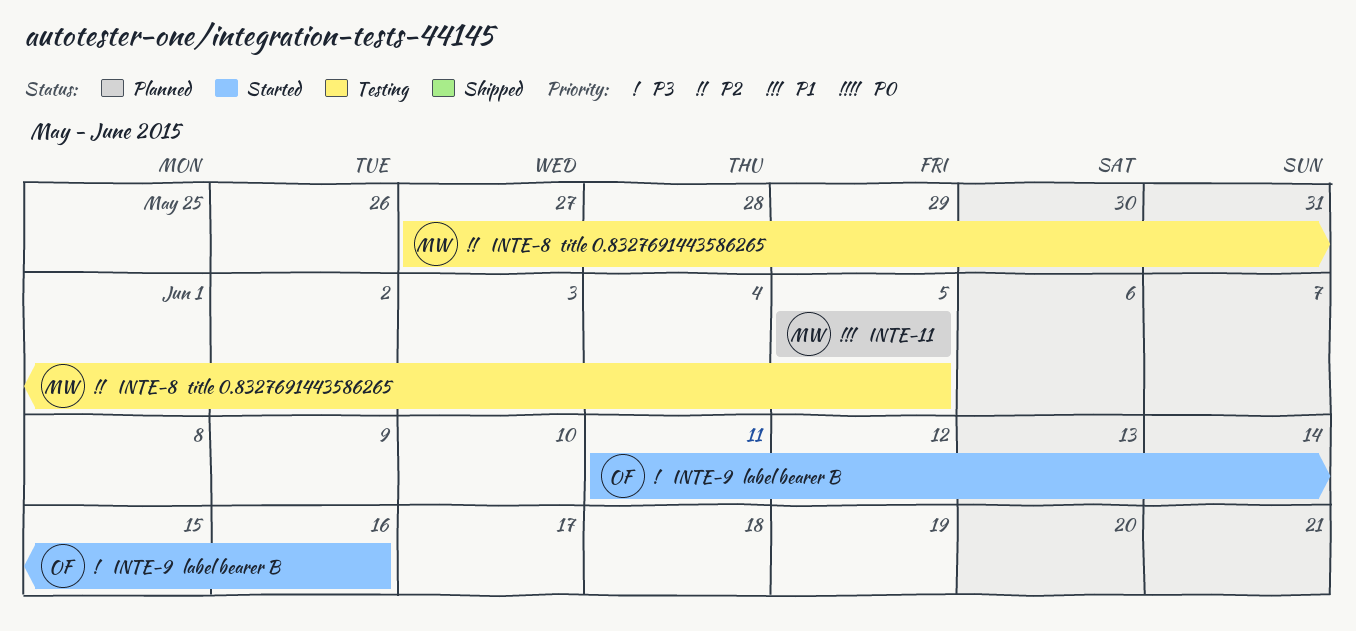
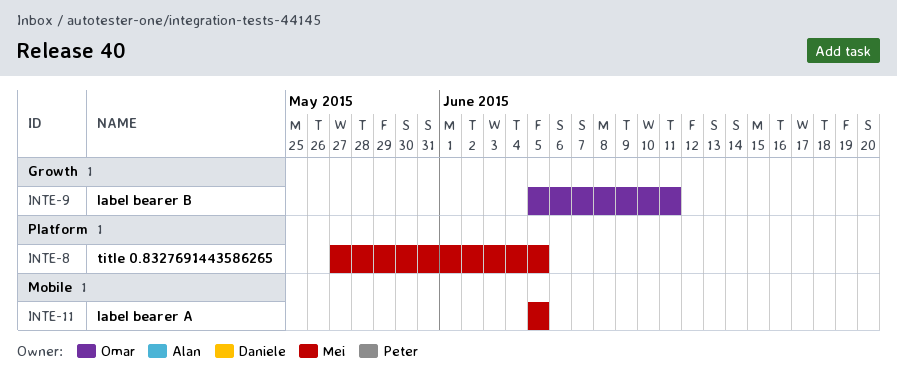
INTE-9, start: Jun 11 -> Jun 5
INTE-9, due: Jun 16 -> Jun 11

